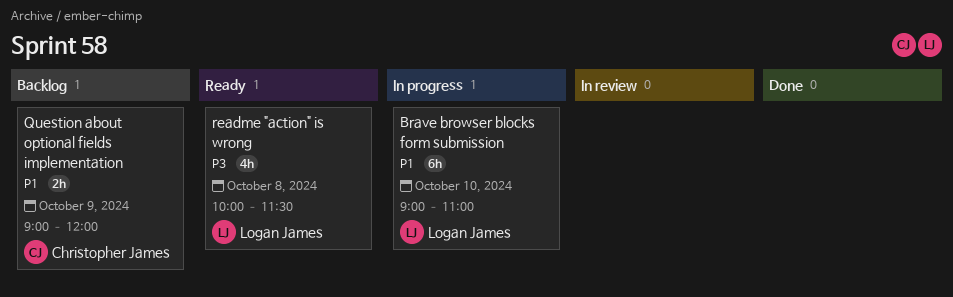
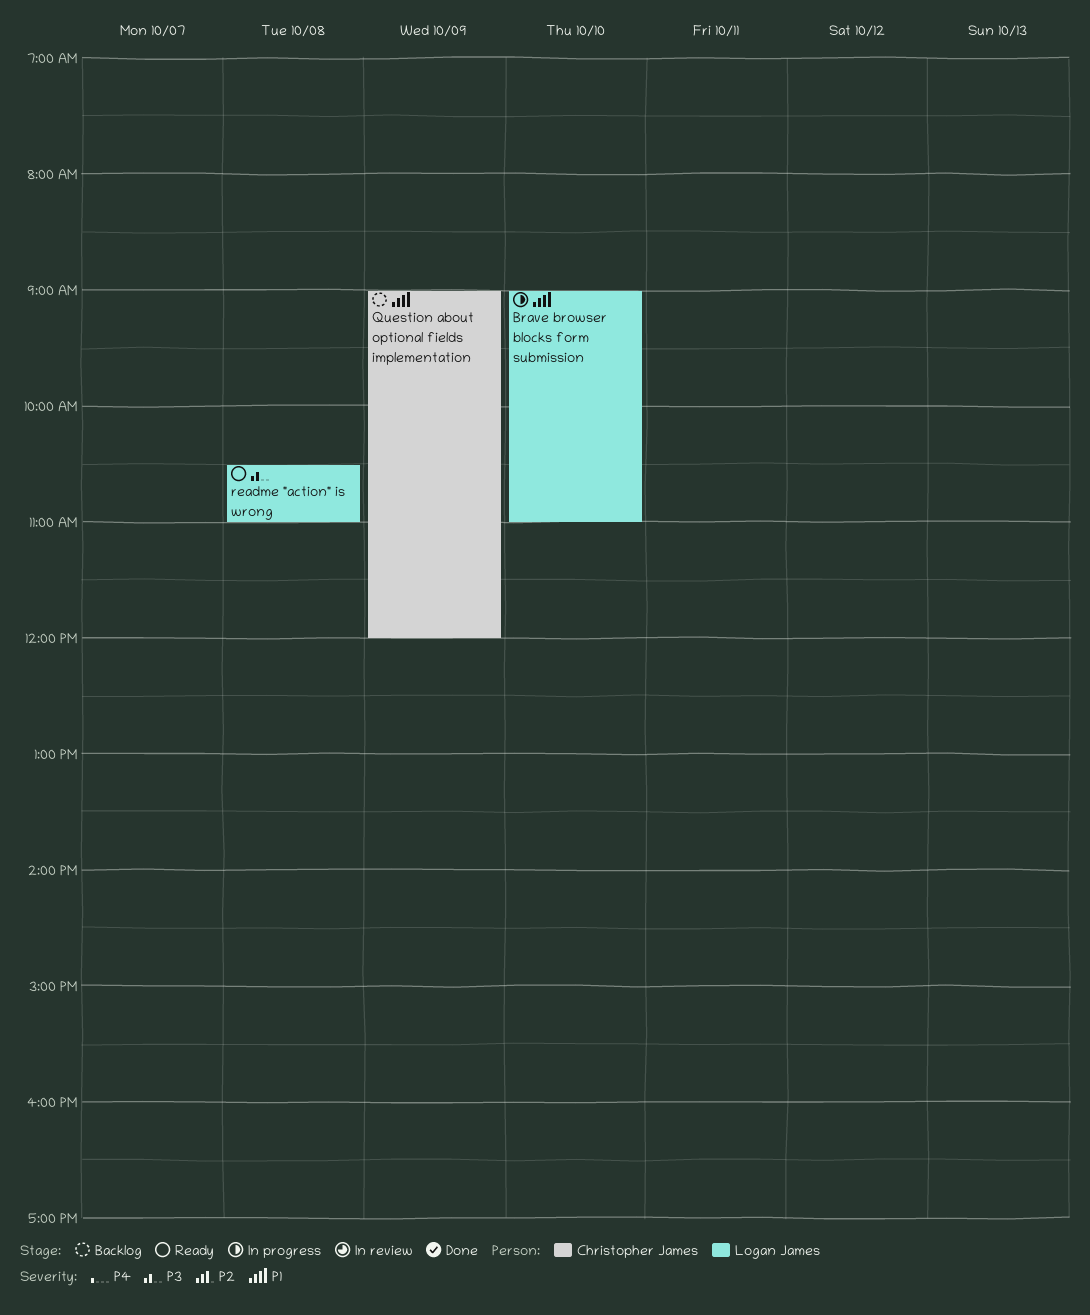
readme "action" is wrong, begins: 10:00 -> 10:30
readme "action" is wrong, ends: 11:30 -> 11:00

